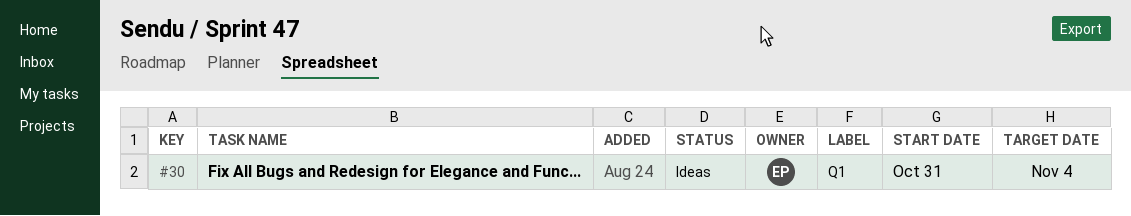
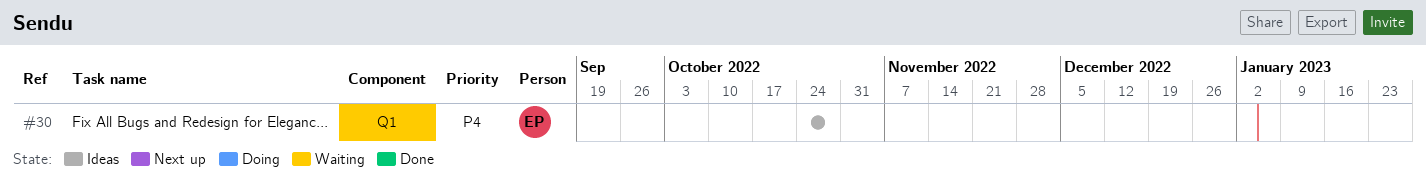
#30, start: Oct 31 -> Oct 24
#30, due: Nov 4 -> Oct 28

